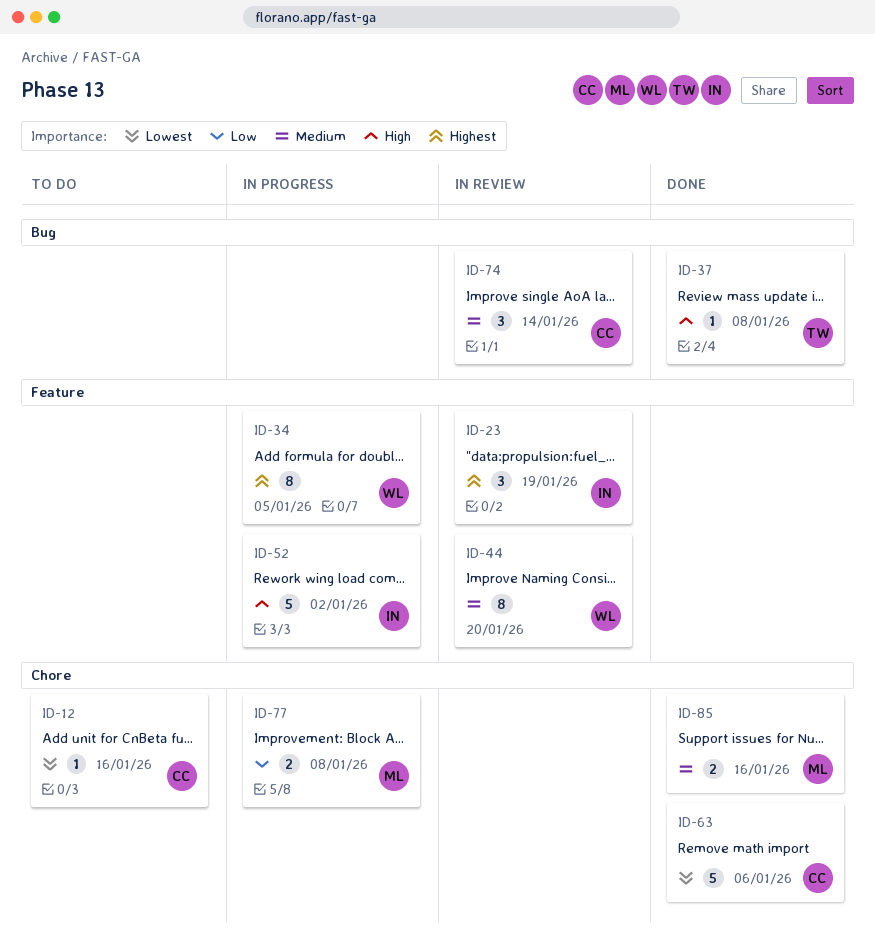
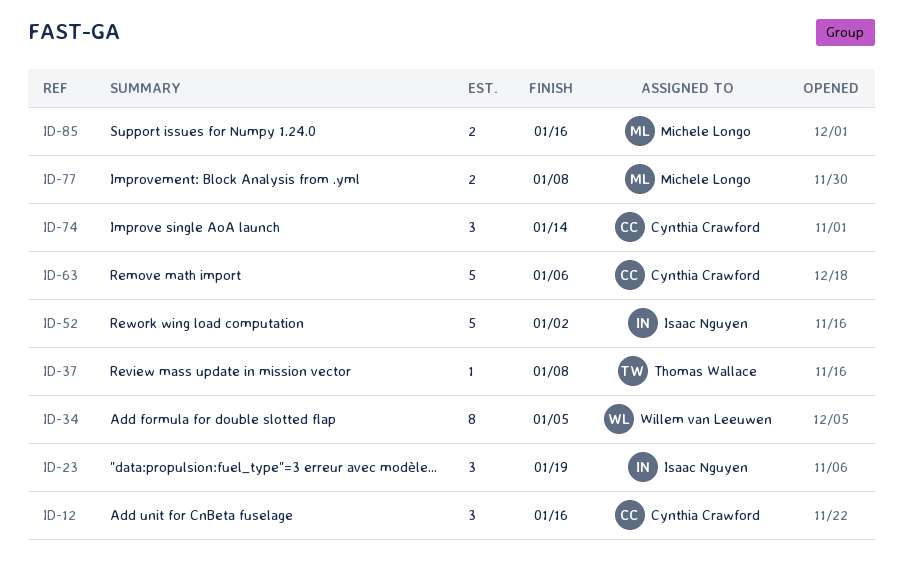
ID-12, estimate: 1 -> 3
ID-44: present -> none

